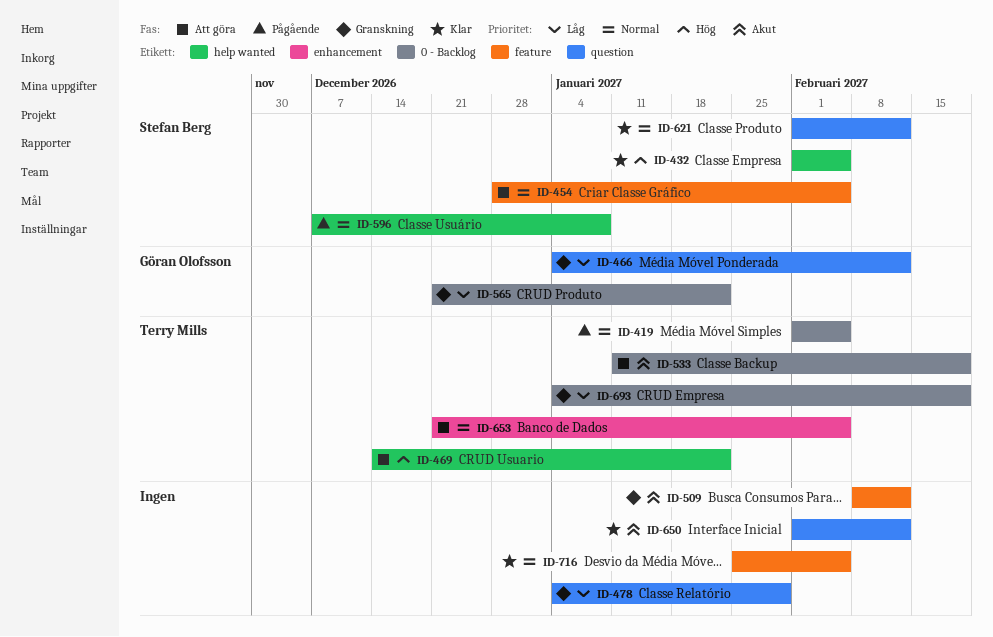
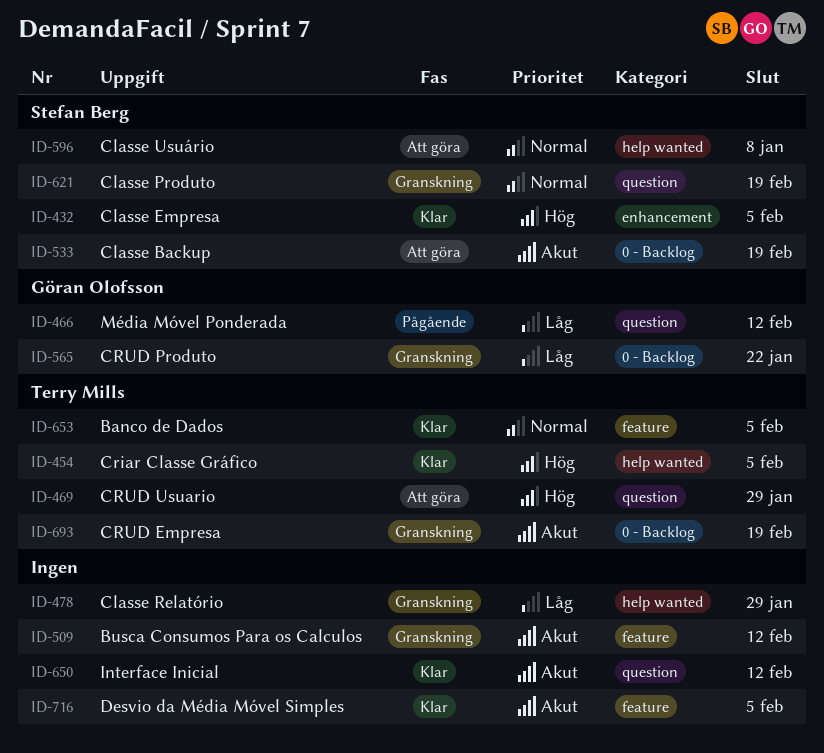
ID-419: present -> none
ID-432, label: help wanted -> enhancement
ID-454, status: Att göra -> Klar
ID-454, owner: Stefan Berg -> Terry Mills
ID-454, priority: Normal -> Hög
ID-454, label: feature -> help wanted
ID-466, status: Granskning -> Pågående
ID-469, label: help wanted -> question
ID-469, due: Jan 22 -> Jan 29
ID-478, label: question -> help wanted
ID-533, owner: Terry Mills -> Stefan Berg
ID-596, status: Pågående -> Att göra
ID-621, status: Klar -> Granskning
ID-621, due: Feb 12 -> Feb 19
ID-653, status: Att göra -> Klar
ID-653, label: enhancement -> feature
ID-693, priority: Låg -> Akut
ID-716, priority: Normal -> Akut

